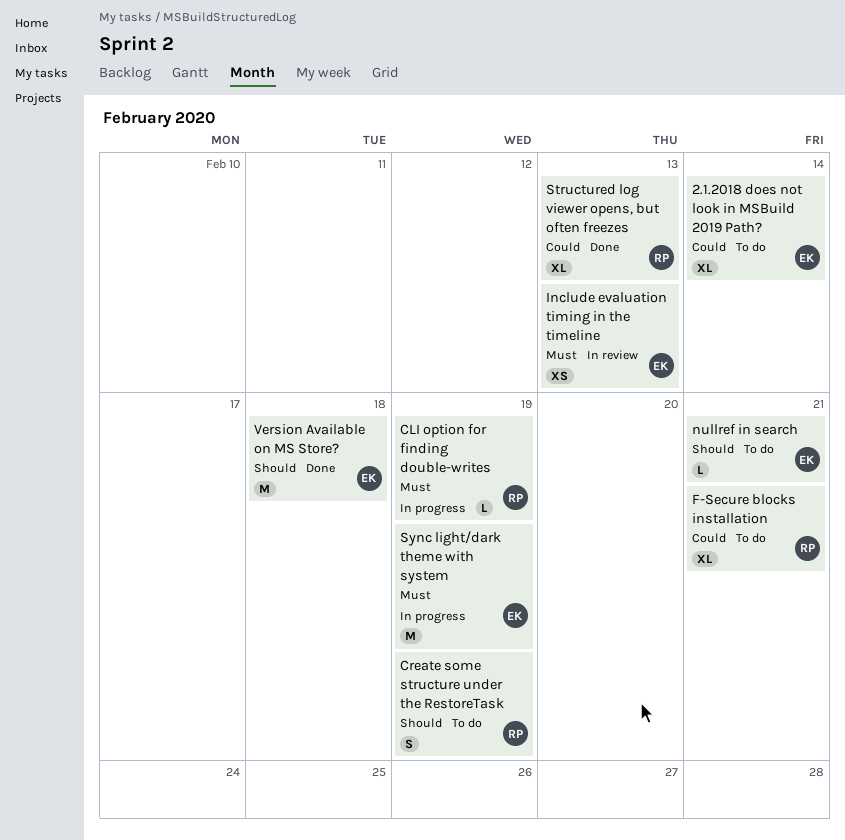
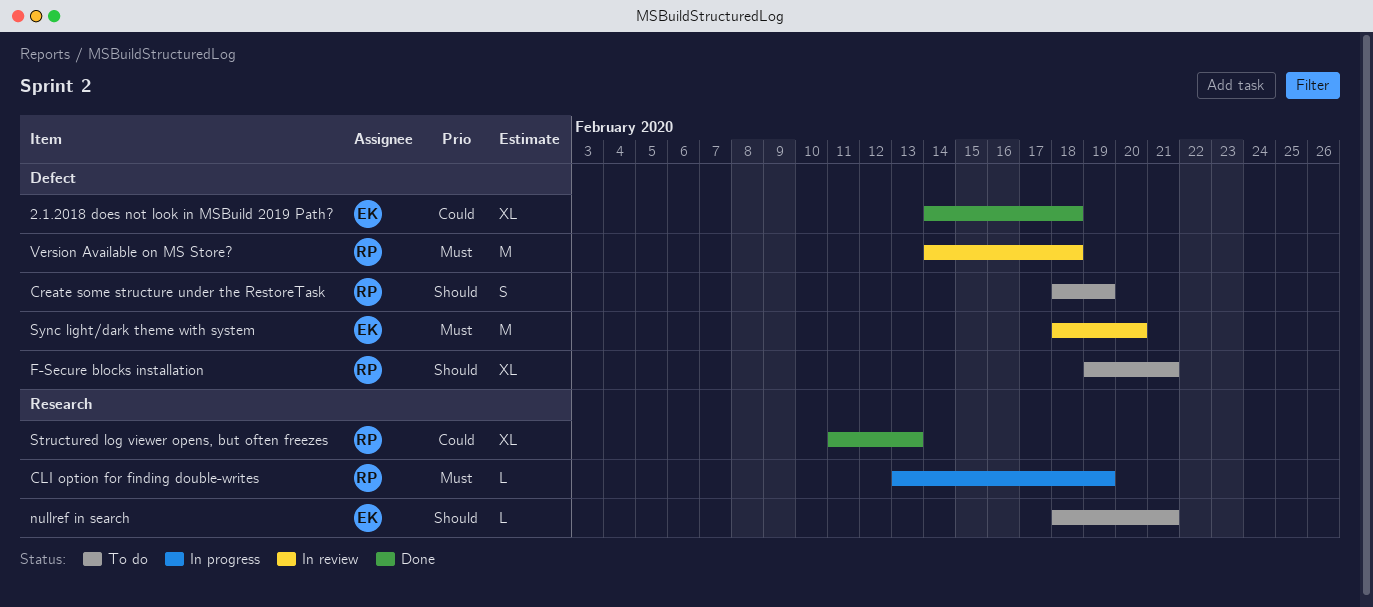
2.1.2018 does not look in MSBuild 2019 Path?, status: To do -> Done
2.1.2018 does not look in MSBuild 2019 Path?, due: Feb 14 -> Feb 18
F-Secure blocks installation, priority: Could -> Should
Include evaluation timing in the timeline: present -> none
Sync light/dark theme with system, status: In progress -> In review
Sync light/dark theme with system, due: Feb 19 -> Feb 20
Version Available on MS Store?, status: Done -> In review
Version Available on MS Store?, owner: EK -> RP
Version Available on MS Store?, priority: Should -> Must

